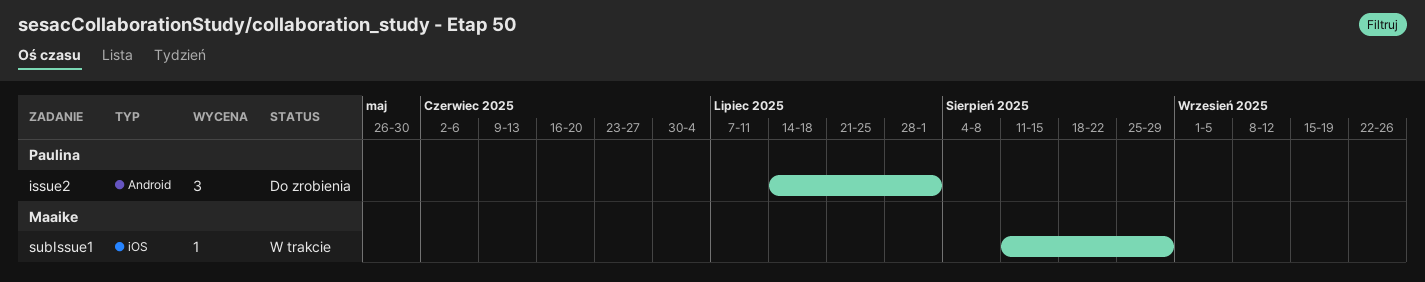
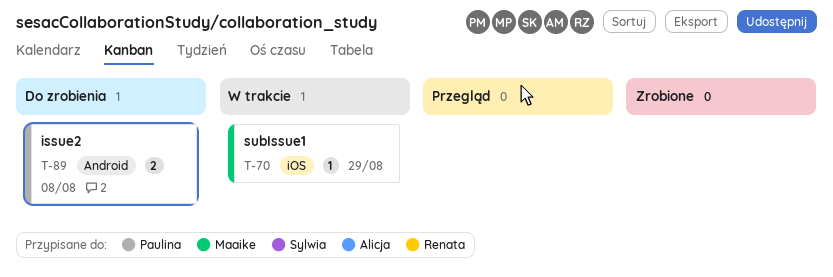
issue2, estimate: 3 -> 2
issue2, due: Aug 1 -> Aug 8

